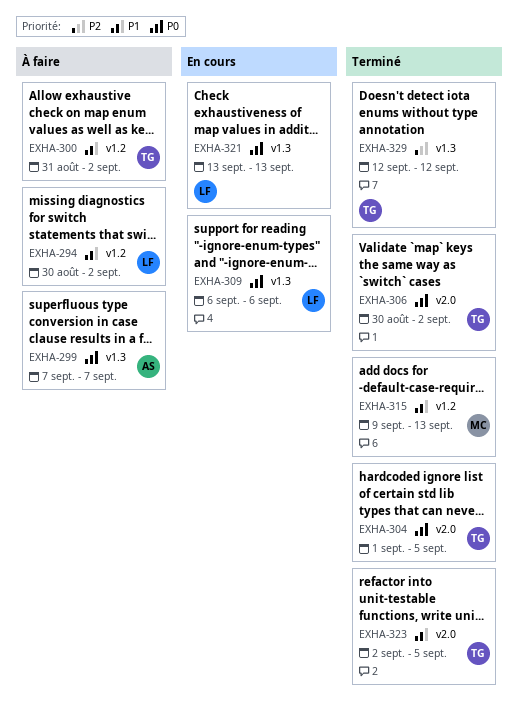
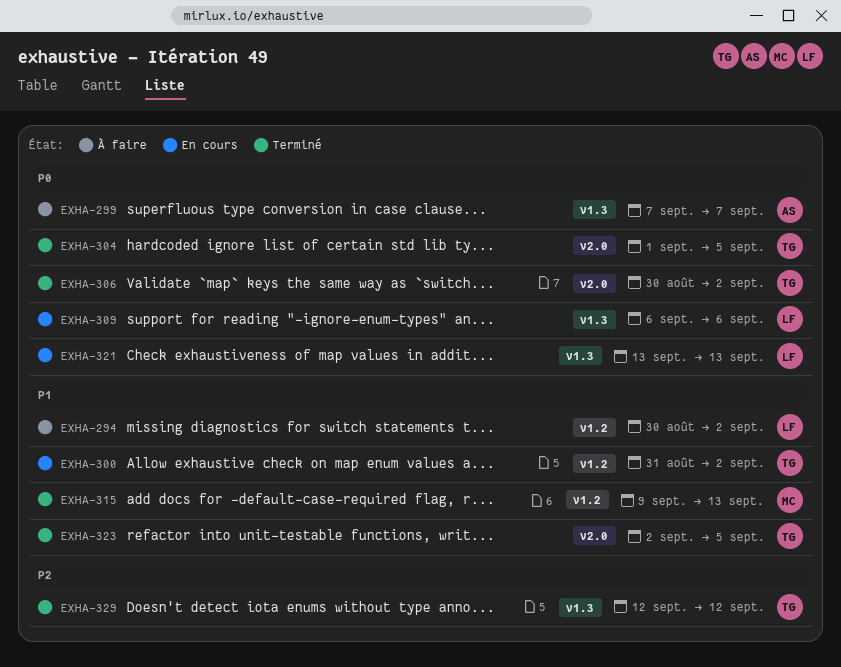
EXHA-300, status: À faire -> En cours

